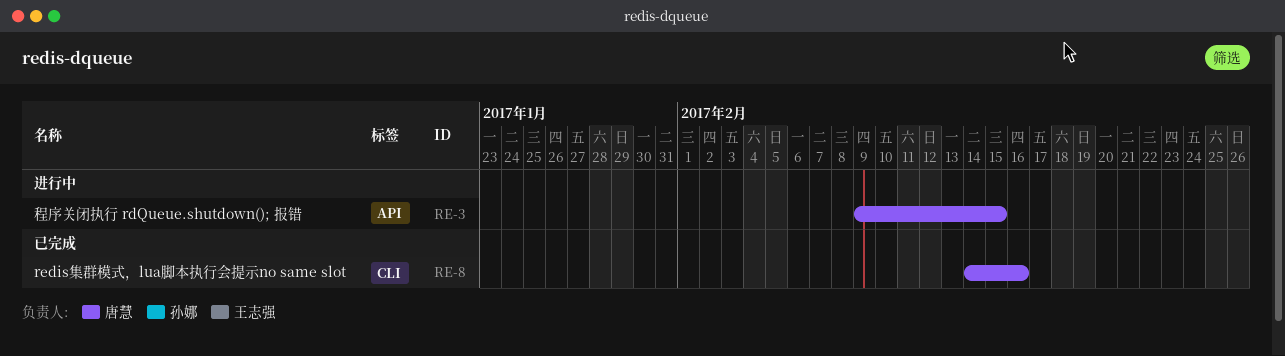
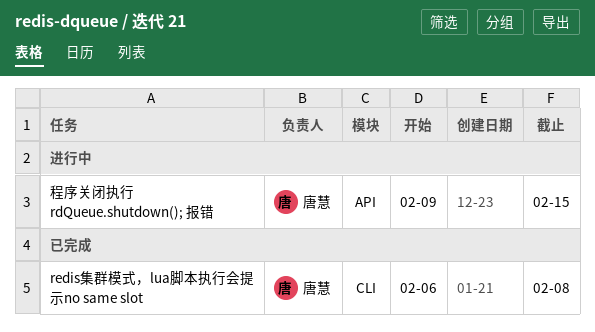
redis集群模式，lua脚本执行会提示no same slot, start: Feb 14 -> Feb 6
redis集群模式，lua脚本执行会提示no same slot, due: Feb 16 -> Feb 8

